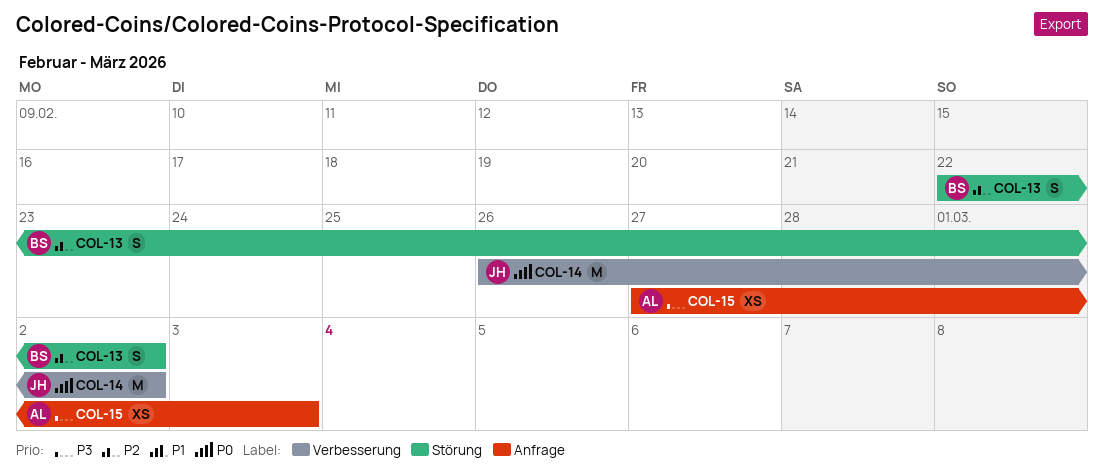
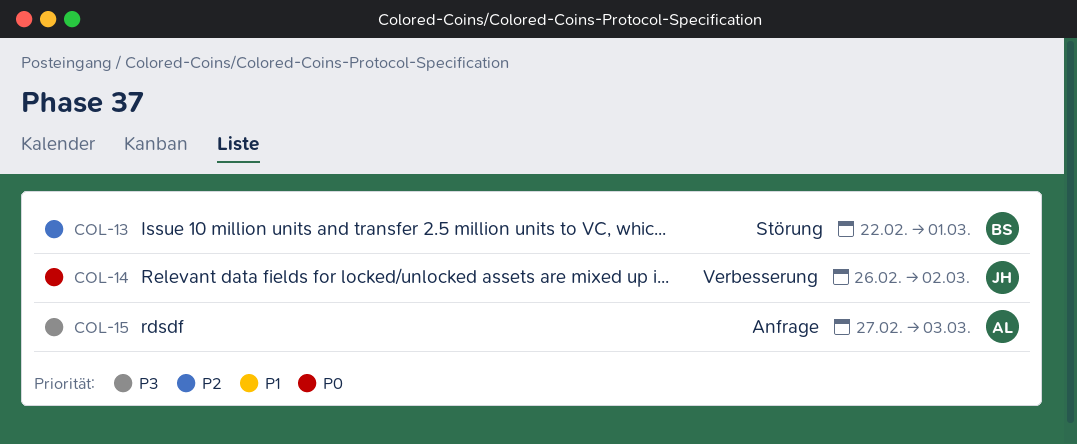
COL-13, due: Mar 2 -> Mar 1

